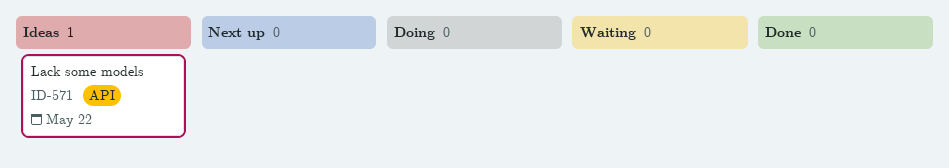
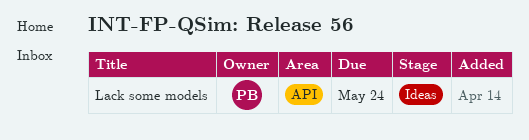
Lack some models, due: May 22 -> May 24

